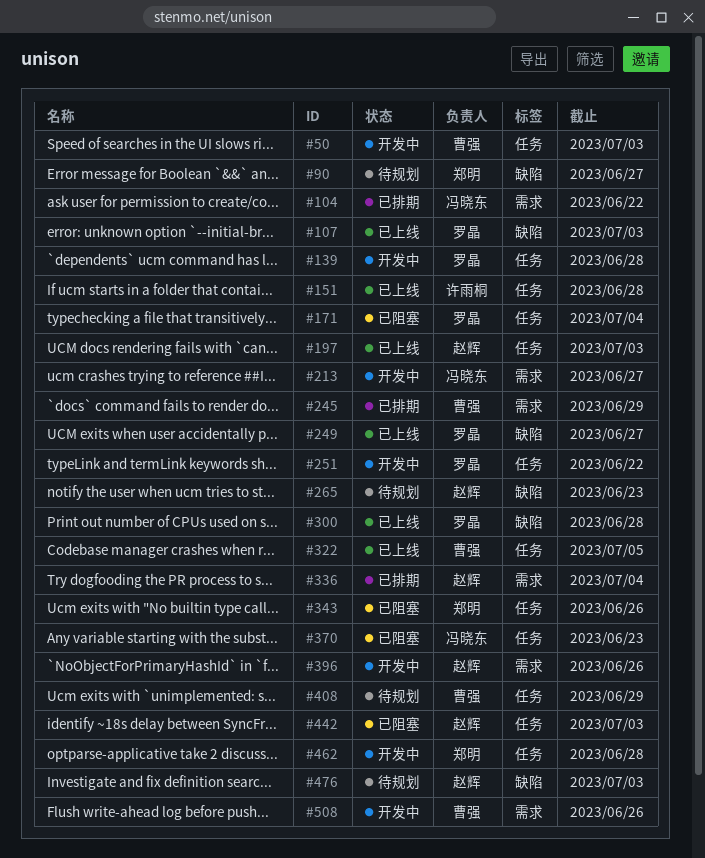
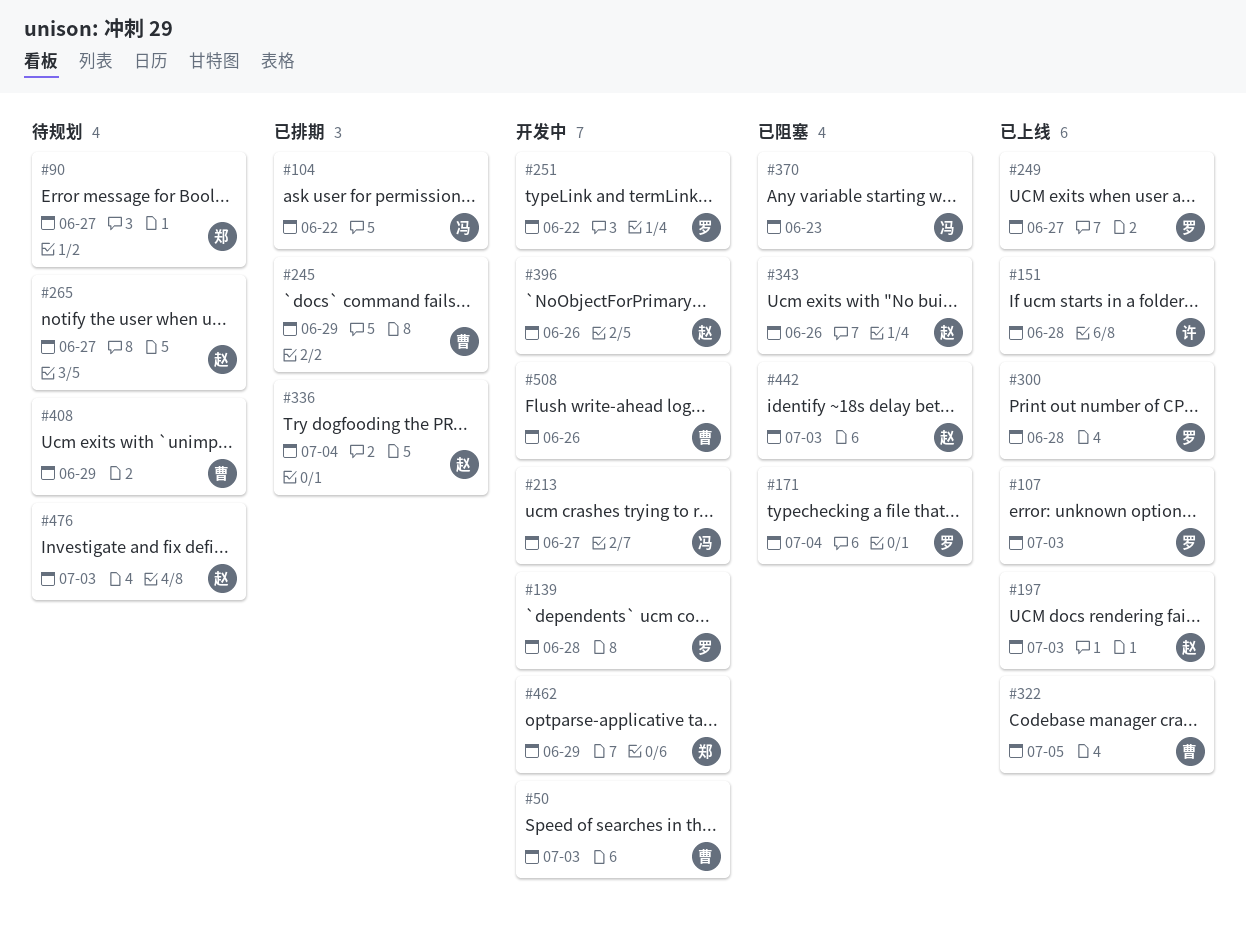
#265, due: Jun 23 -> Jun 27
#343, owner: 郑明 -> 赵辉
#462, due: Jun 28 -> Jun 29

